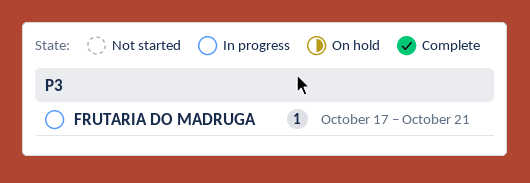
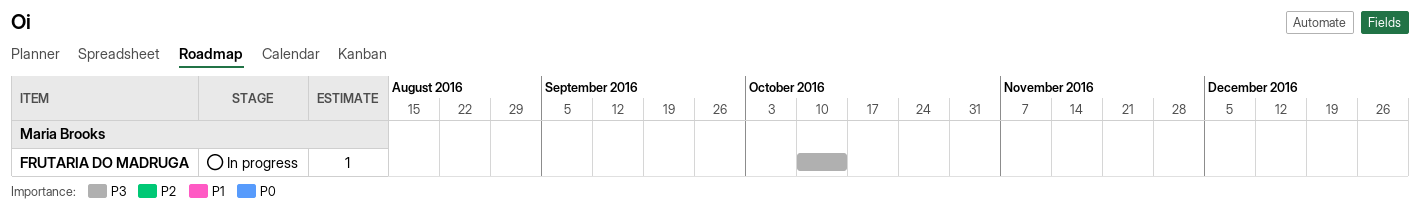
FRUTARIA DO MADRUGA, start: Oct 17 -> Oct 10
FRUTARIA DO MADRUGA, due: Oct 21 -> Oct 14

